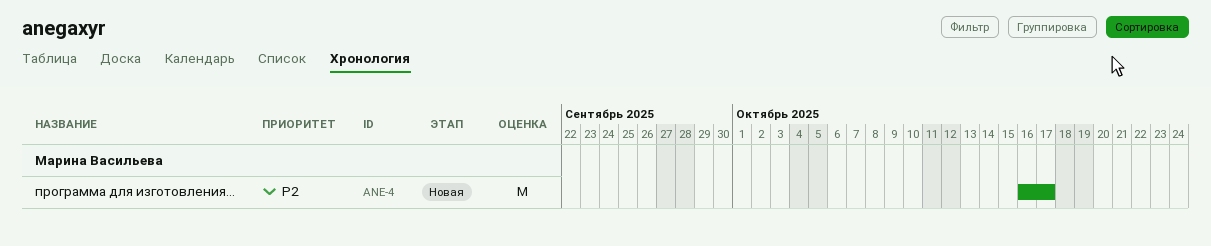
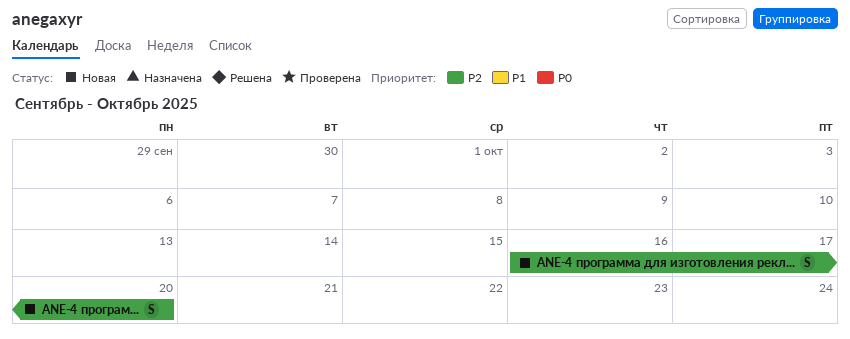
ANE-4, estimate: M -> S
ANE-4, due: Oct 17 -> Oct 20

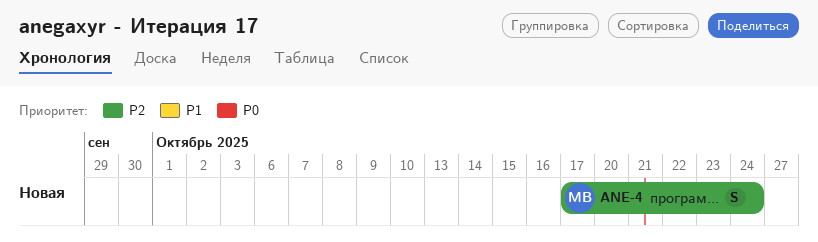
ANE-4, start: Oct 16 -> Oct 17
ANE-4, due: Oct 20 -> Oct 24

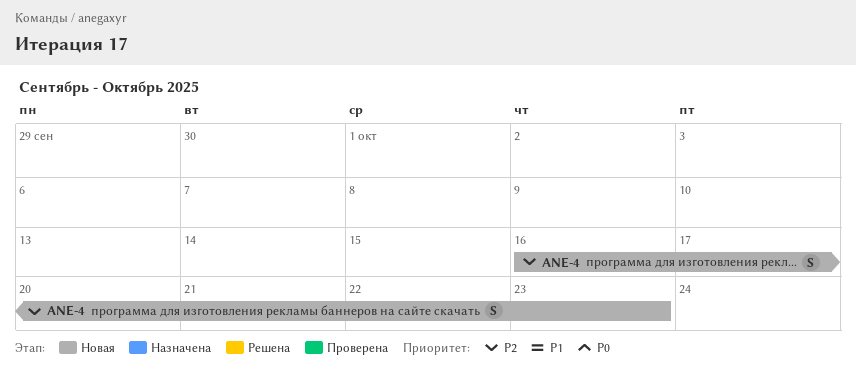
ANE-4, start: Oct 17 -> Oct 16
ANE-4, due: Oct 24 -> Oct 23

